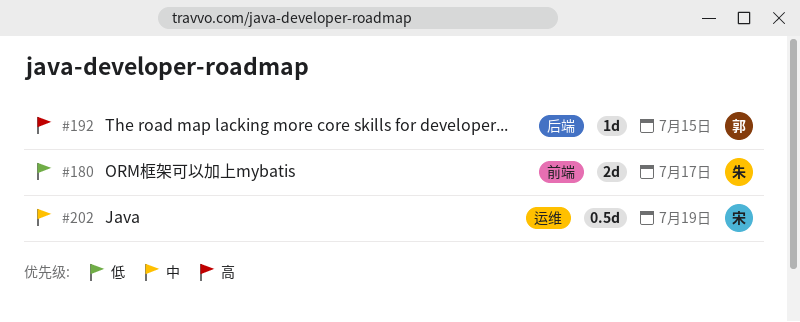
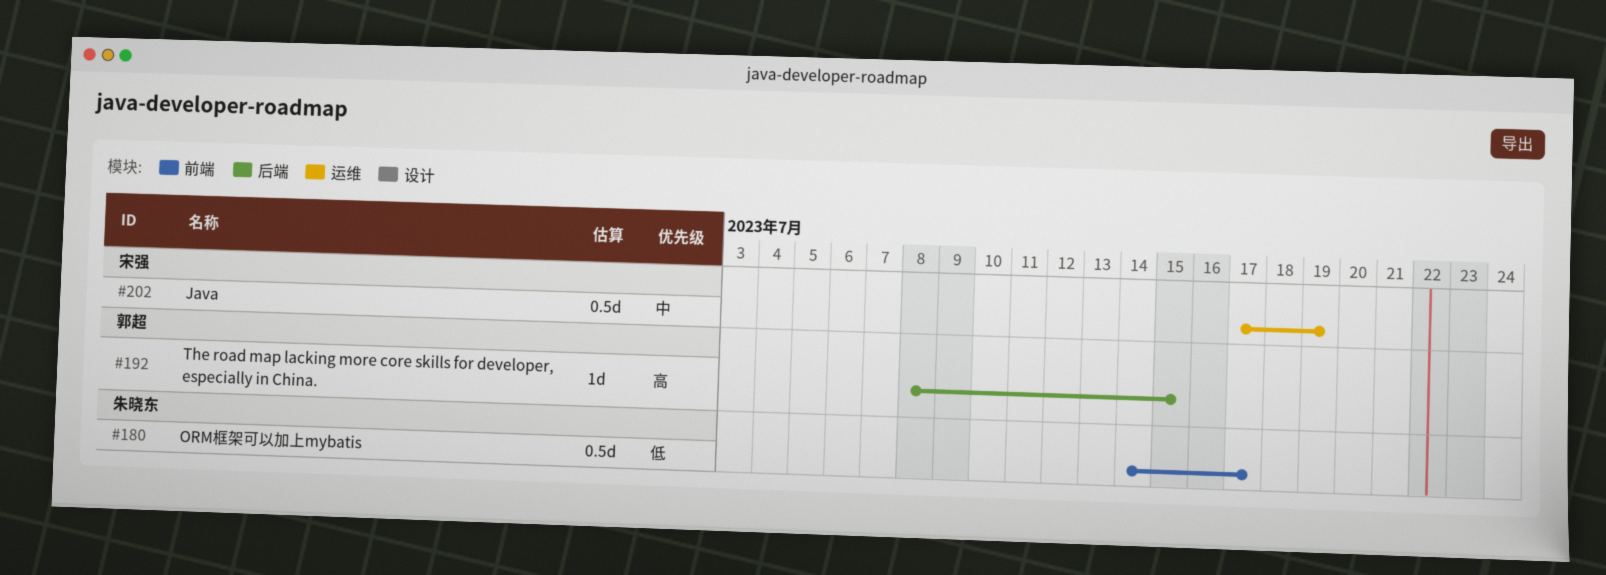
#180, estimate: 2d -> 0.5d

